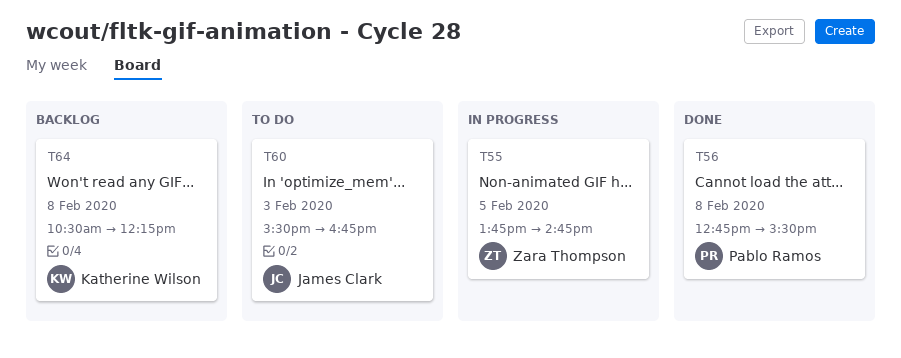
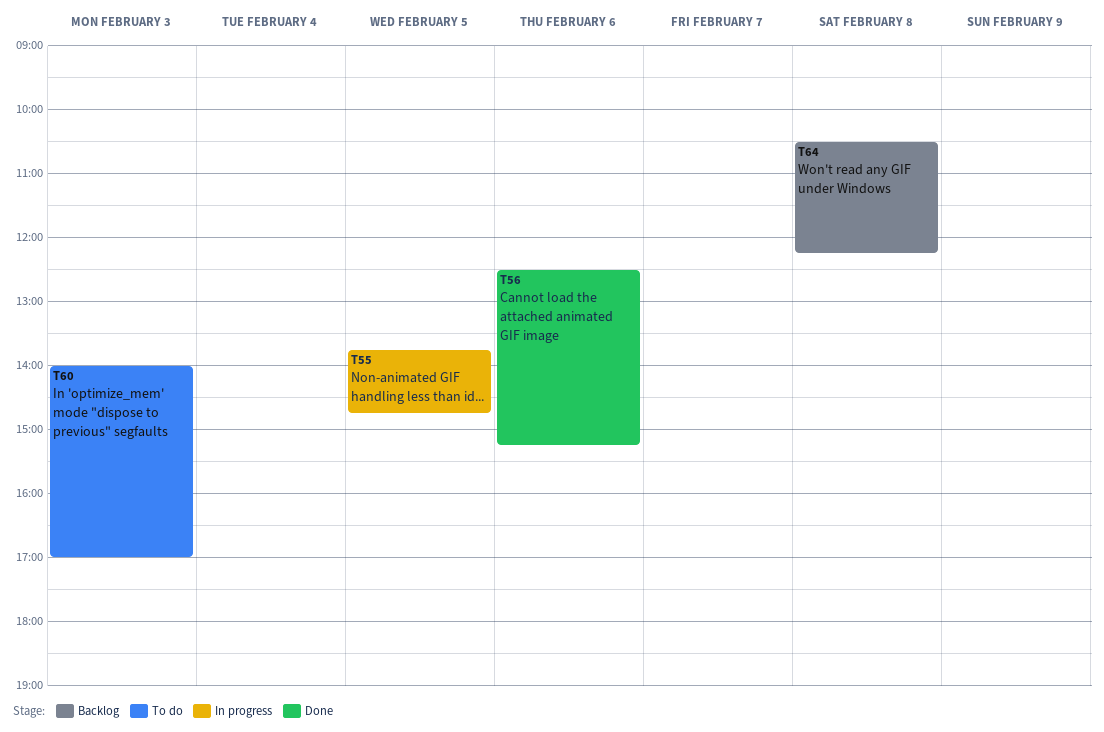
T56, day: Feb 8 -> Feb 6
T56, begins: 12:45 -> 12:30
T56, ends: 15:30 -> 15:15
T60, begins: 15:30 -> 14:00
T60, ends: 16:45 -> 17:00

